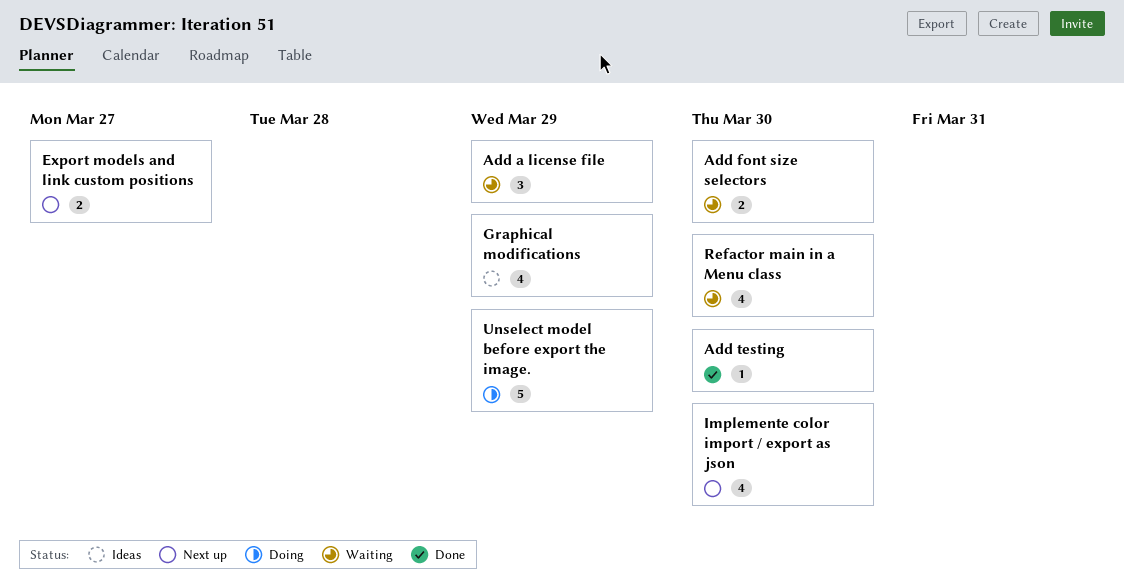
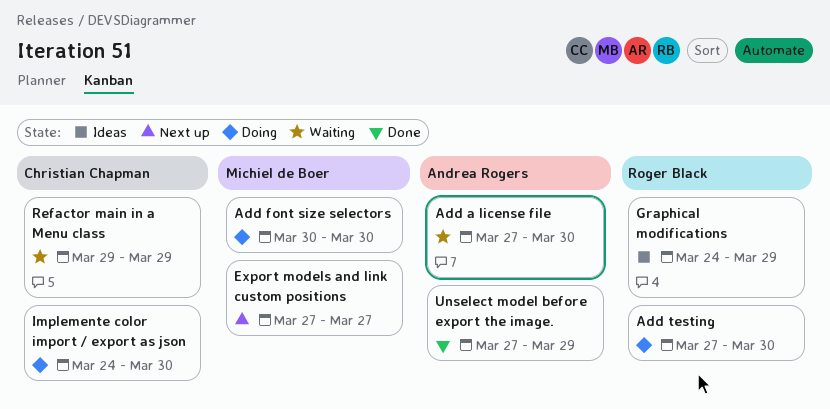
Add a license file, due: Mar 29 -> Mar 30
Add font size selectors, status: Waiting -> Doing
Add testing, status: Done -> Doing
Implemente color import / export as json, status: Next up -> Doing
Refactor main in a Menu class, due: Mar 30 -> Mar 29
Unselect model before export the image., status: Doing -> Done

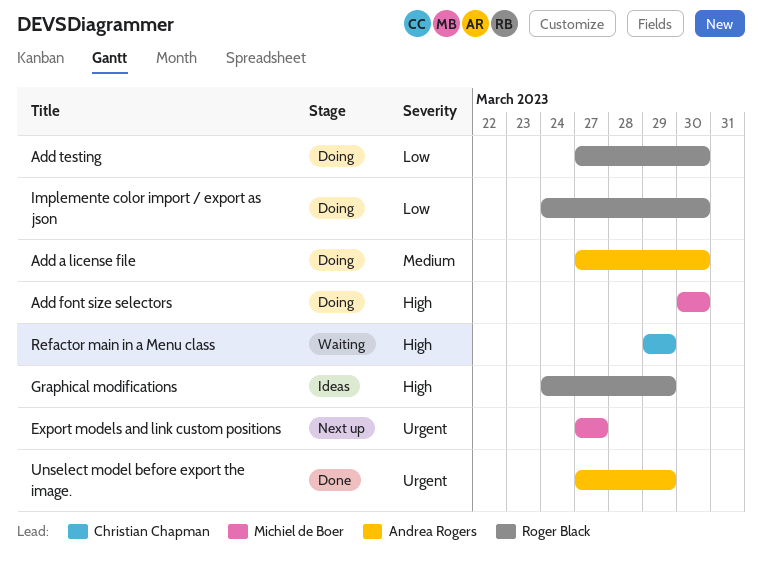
Add a license file, status: Waiting -> Doing
Implemente color import / export as json, owner: Christian Chapman -> Roger Black

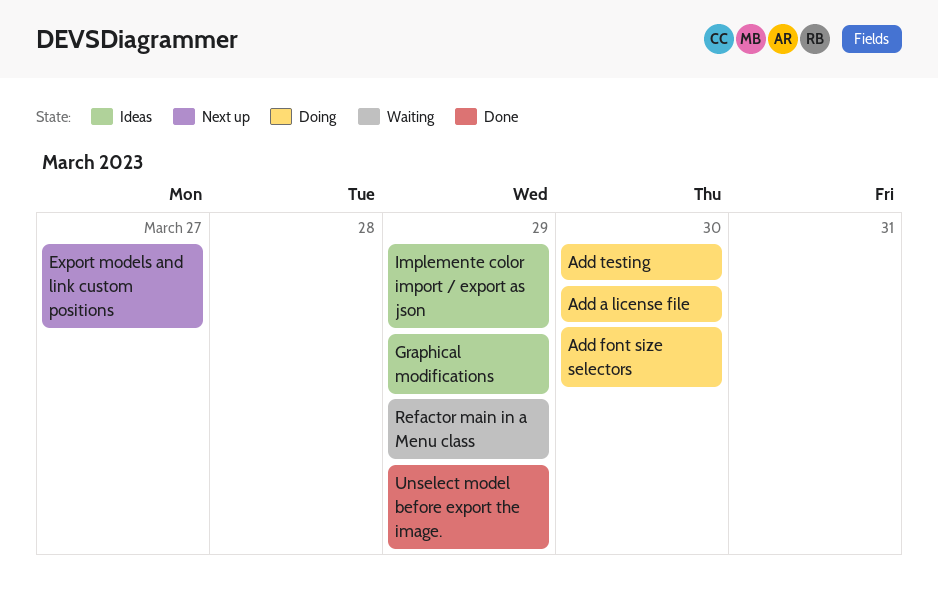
Implemente color import / export as json, status: Doing -> Ideas
Implemente color import / export as json, due: Mar 30 -> Mar 29

